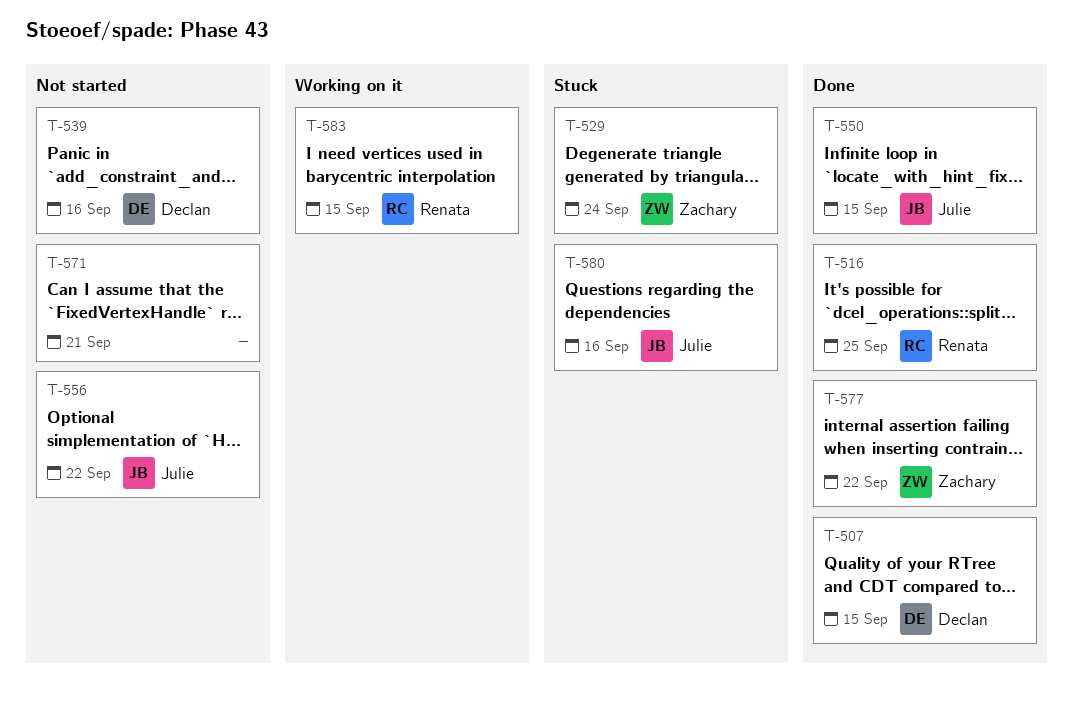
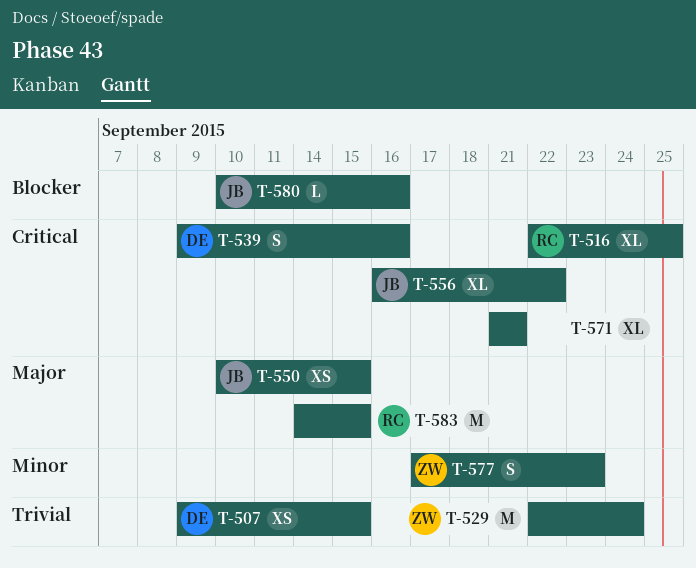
T-577, due: Sep 22 -> Sep 23

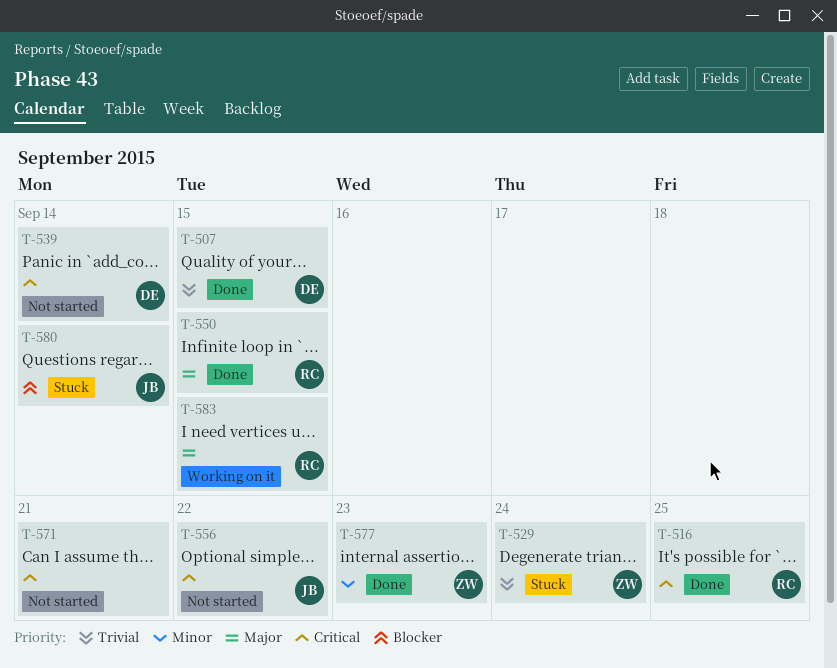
T-539, due: Sep 16 -> Sep 14
T-550, owner: JB -> RC
T-580, due: Sep 16 -> Sep 14

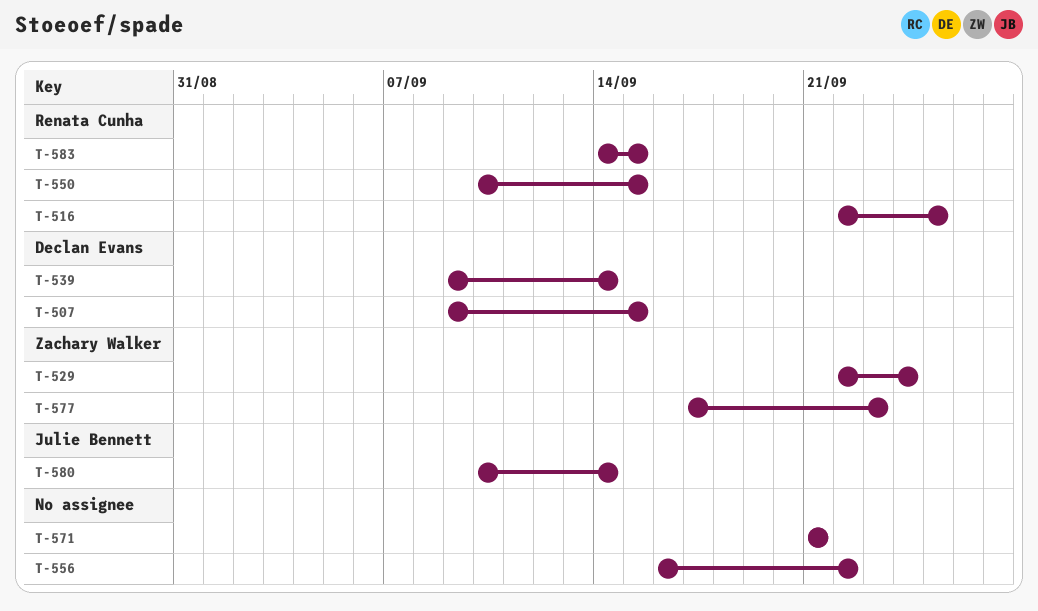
T-556, owner: Julie Bennett -> none

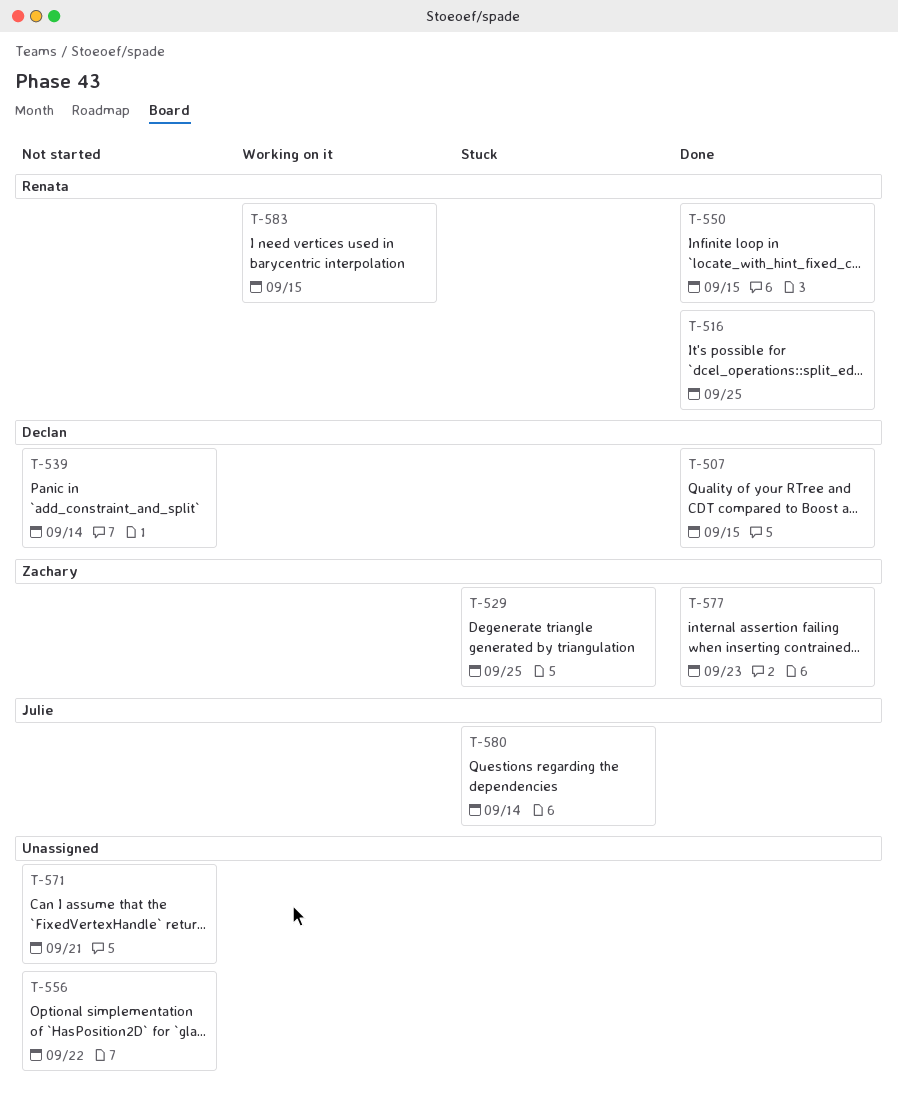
T-529, due: Sep 24 -> Sep 25

